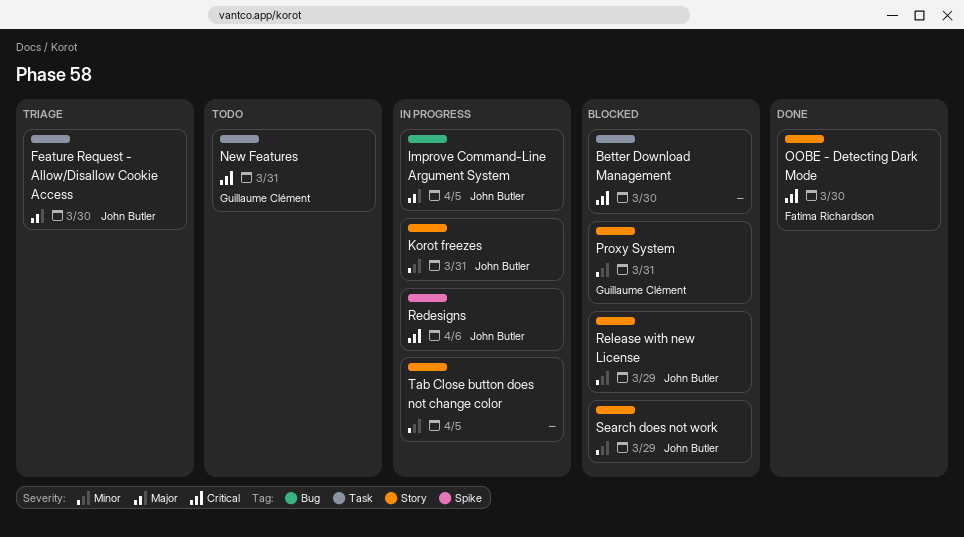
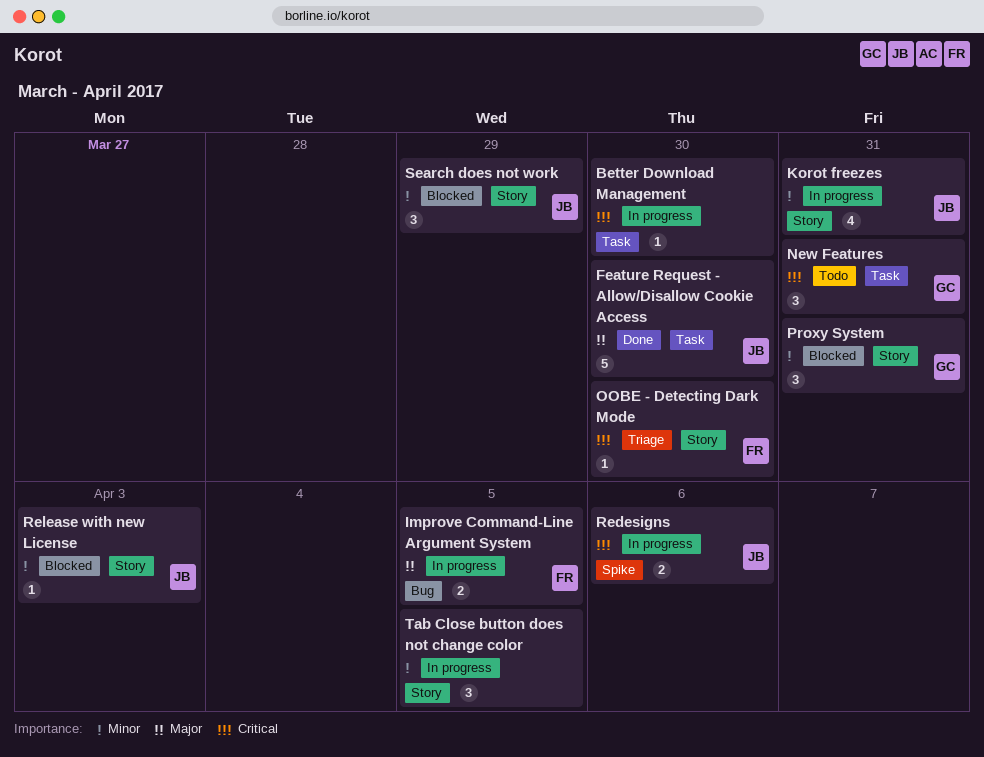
Better Download Management, status: Blocked -> In progress
Feature Request - Allow/Disallow Cookie Access, status: Triage -> Done
Improve Command-Line Argument System, owner: John Butler -> Fatima Richardson
OOBE - Detecting Dark Mode, status: Done -> Triage
Release with new License, due: Mar 29 -> Apr 3

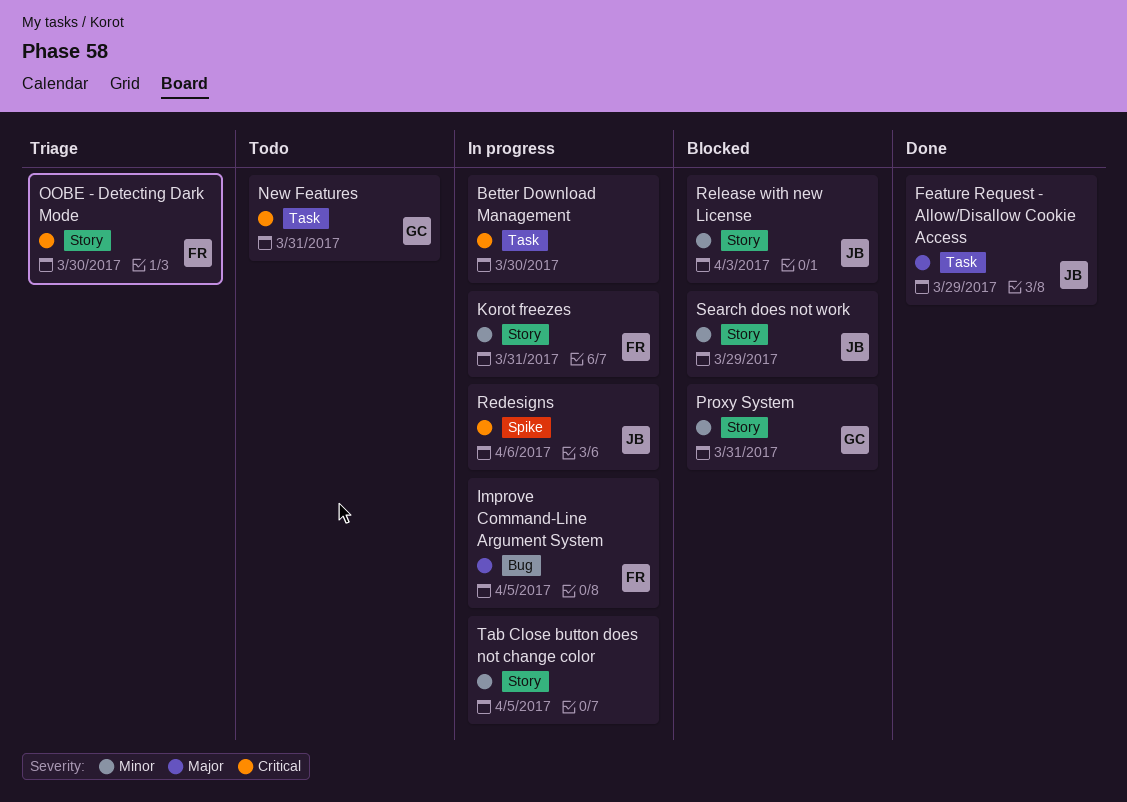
Feature Request - Allow/Disallow Cookie Access, due: Mar 30 -> Mar 29
Korot freezes, owner: JB -> FR

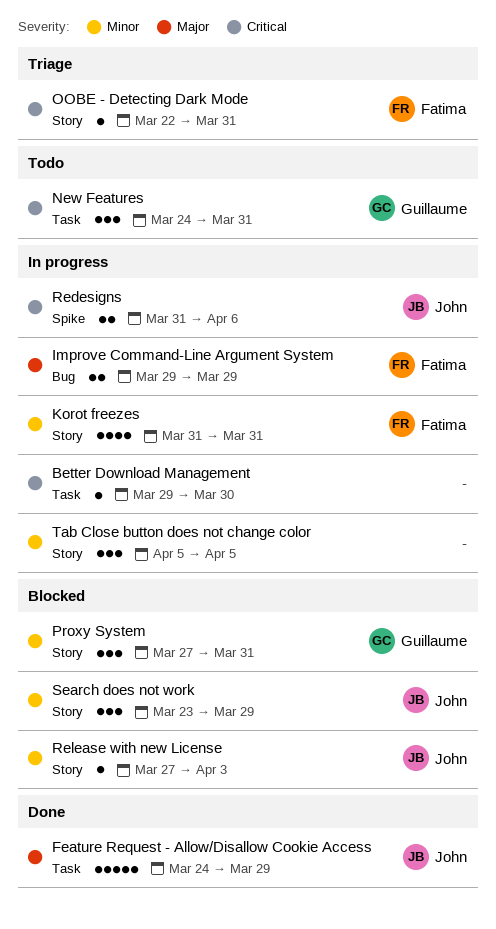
Improve Command-Line Argument System, due: Apr 5 -> Mar 29
OOBE - Detecting Dark Mode, due: Mar 30 -> Mar 31

